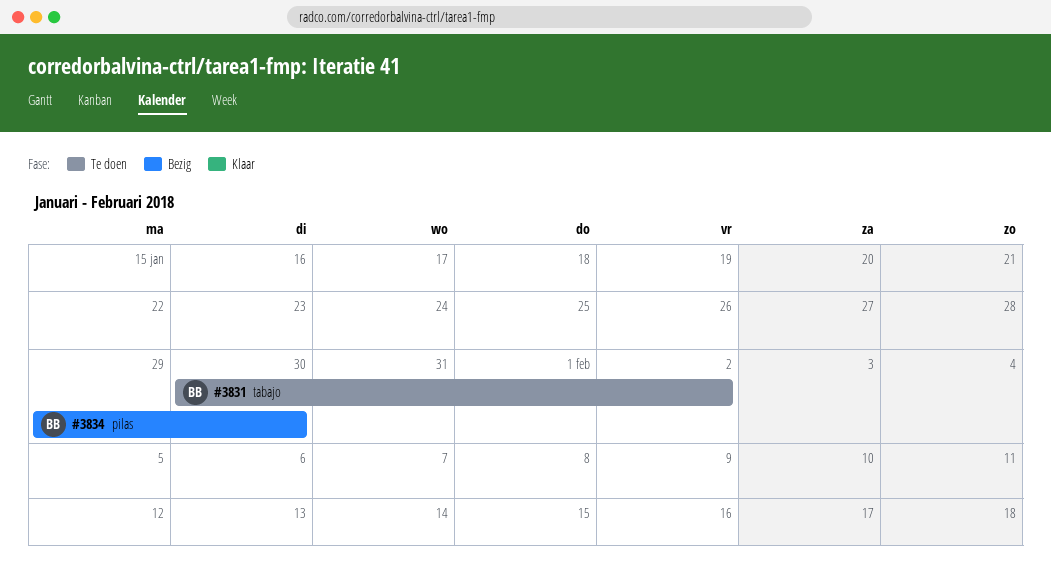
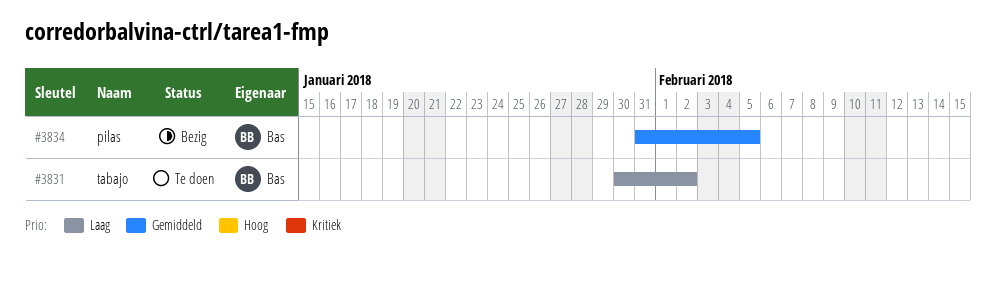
#3834, start: Jan 29 -> Jan 31
#3834, due: Jan 30 -> Feb 5

